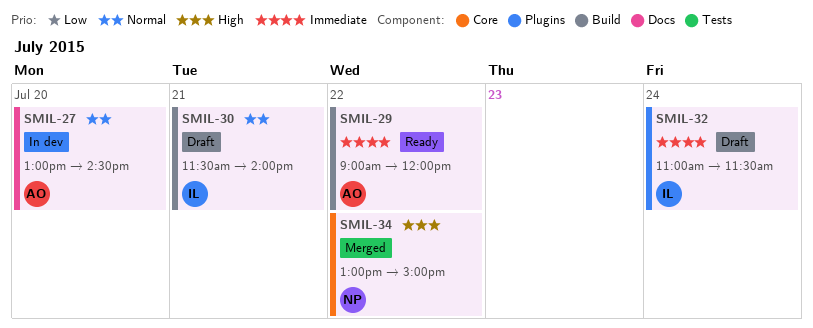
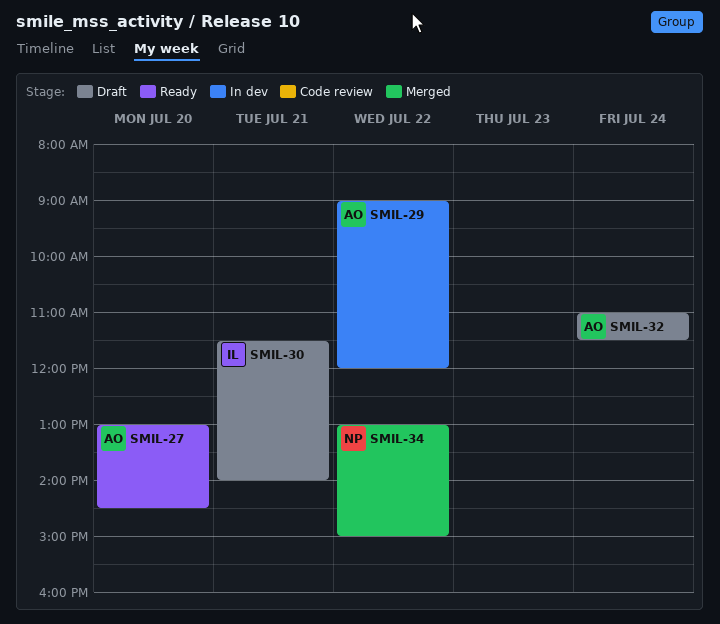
SMIL-27, status: In dev -> Ready
SMIL-29, status: Ready -> In dev
SMIL-32, owner: IL -> AO

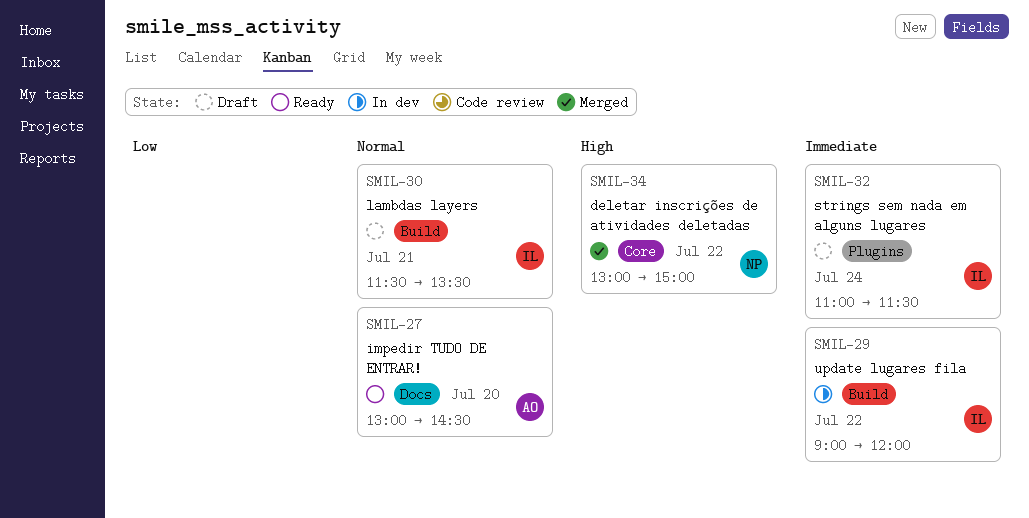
SMIL-29, owner: AO -> IL
SMIL-30, ends: 14:00 -> 13:30
SMIL-32, owner: AO -> IL

